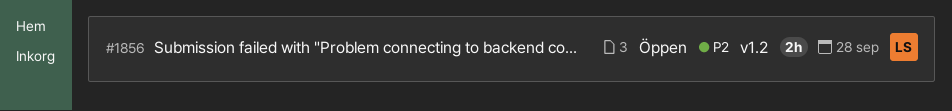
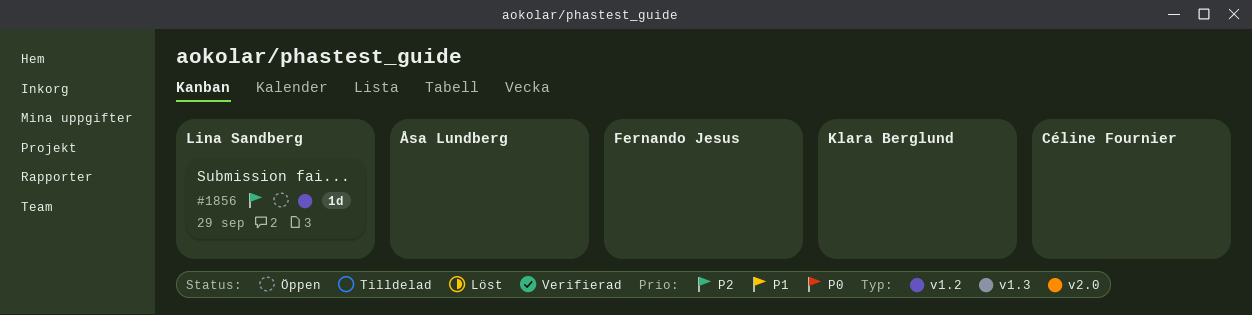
#1856, estimate: 2h -> 1d
#1856, due: Sep 28 -> Sep 29

